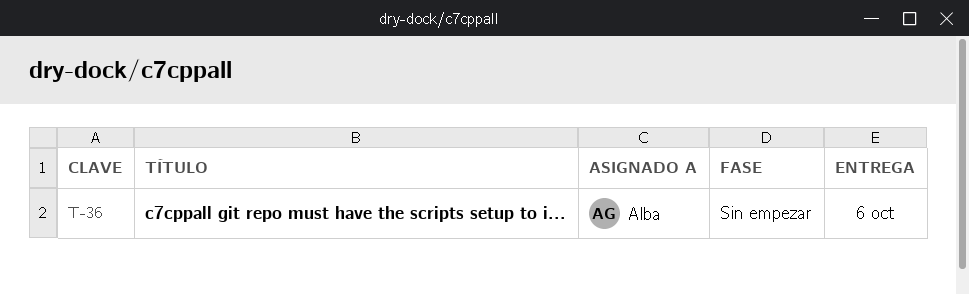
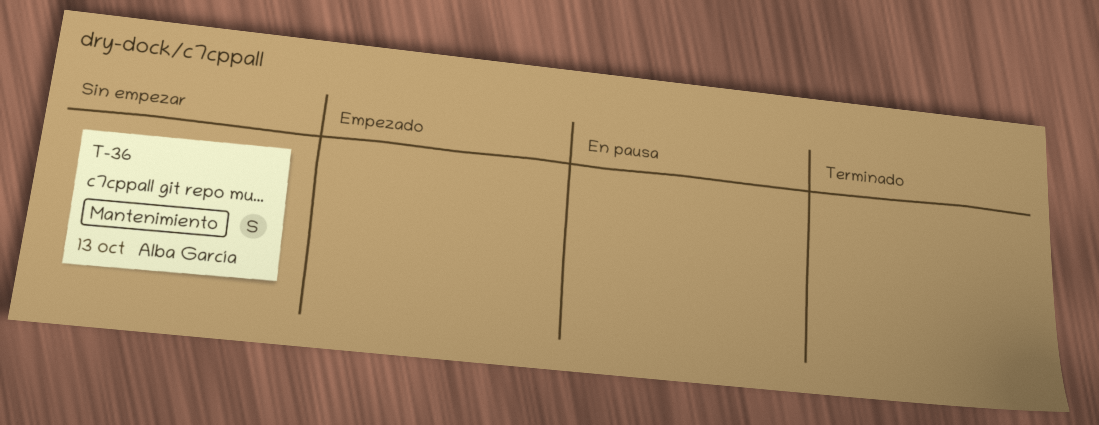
T-36, due: Oct 6 -> Oct 13

